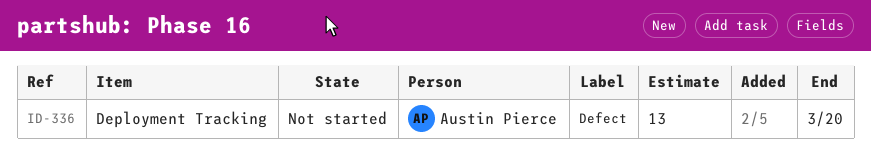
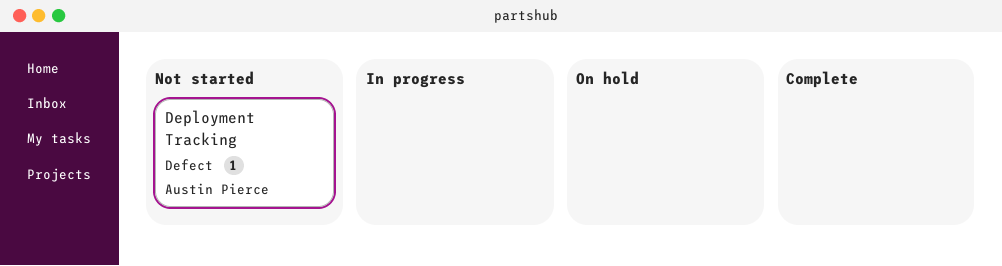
Deployment Tracking, estimate: 13 -> 1

